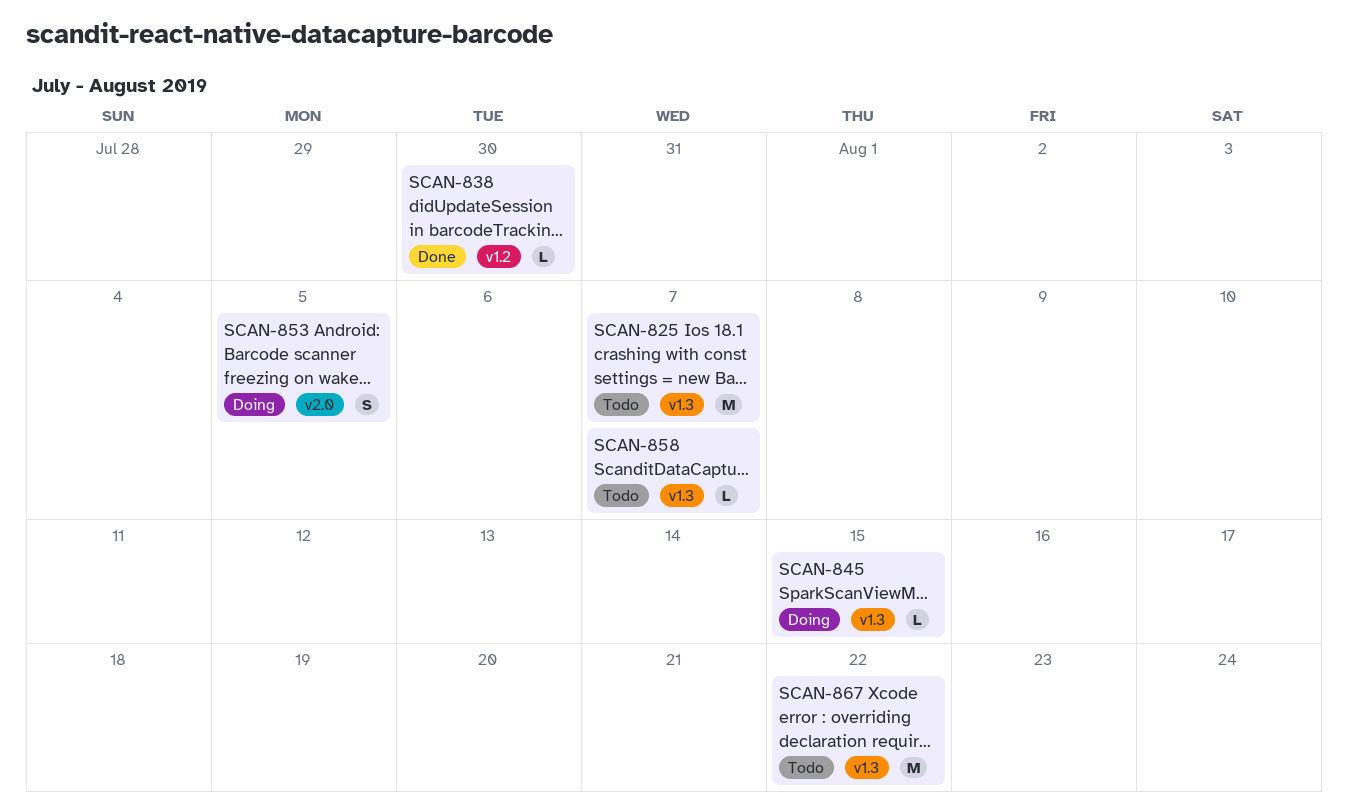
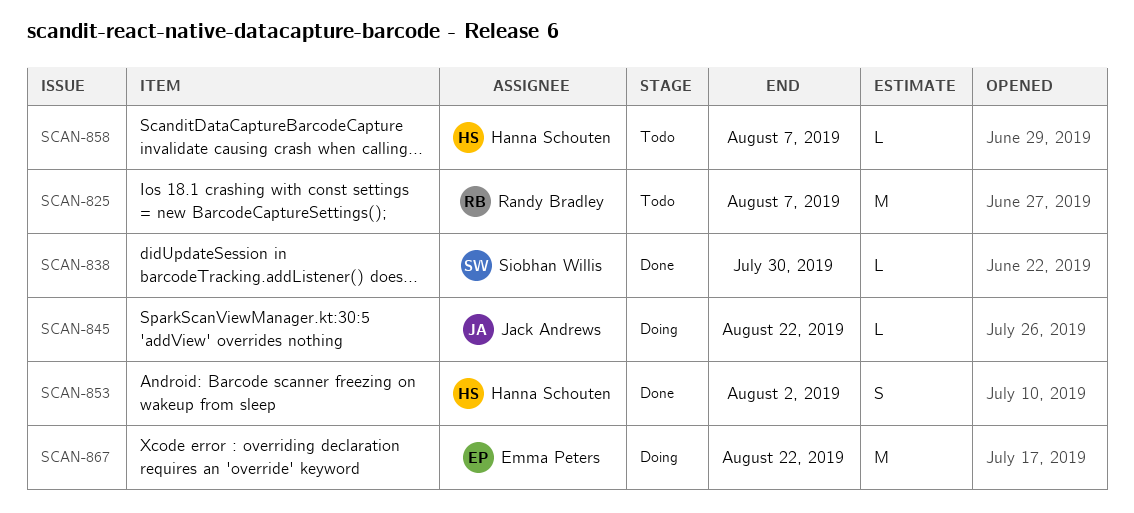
SCAN-845, due: Aug 15 -> Aug 22
SCAN-853, status: Doing -> Done
SCAN-853, due: Aug 5 -> Aug 2
SCAN-867, status: Todo -> Doing

